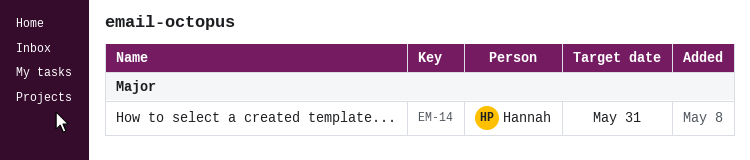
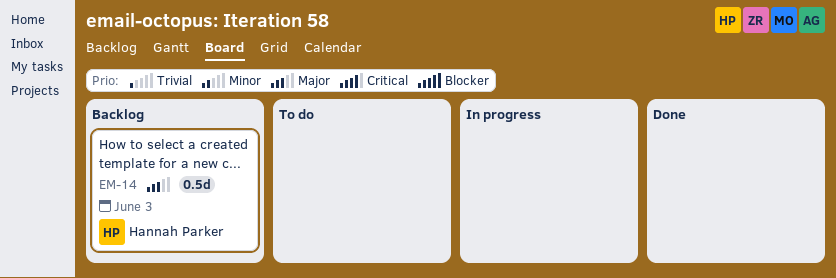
EM-14, due: May 31 -> Jun 3

